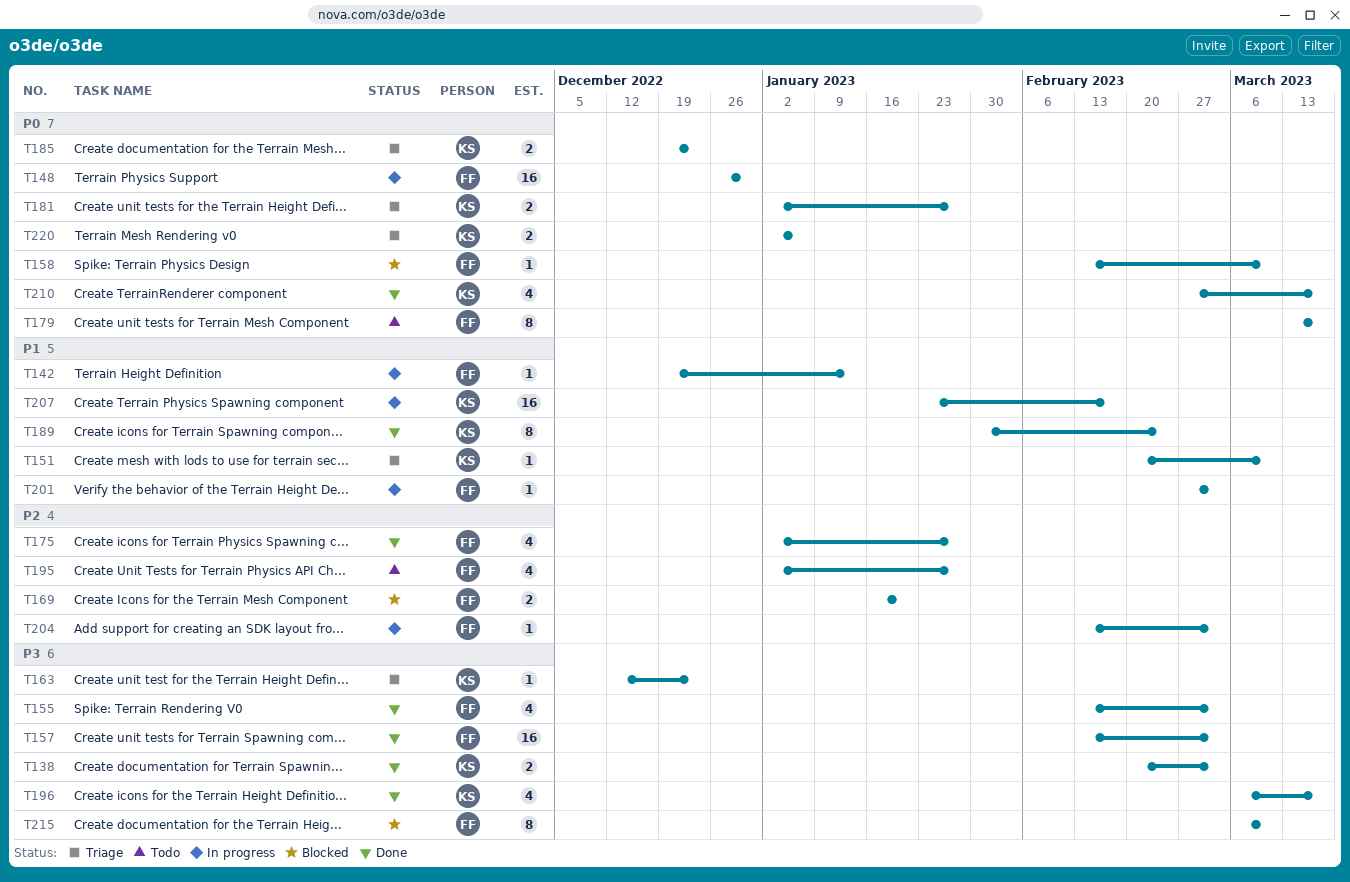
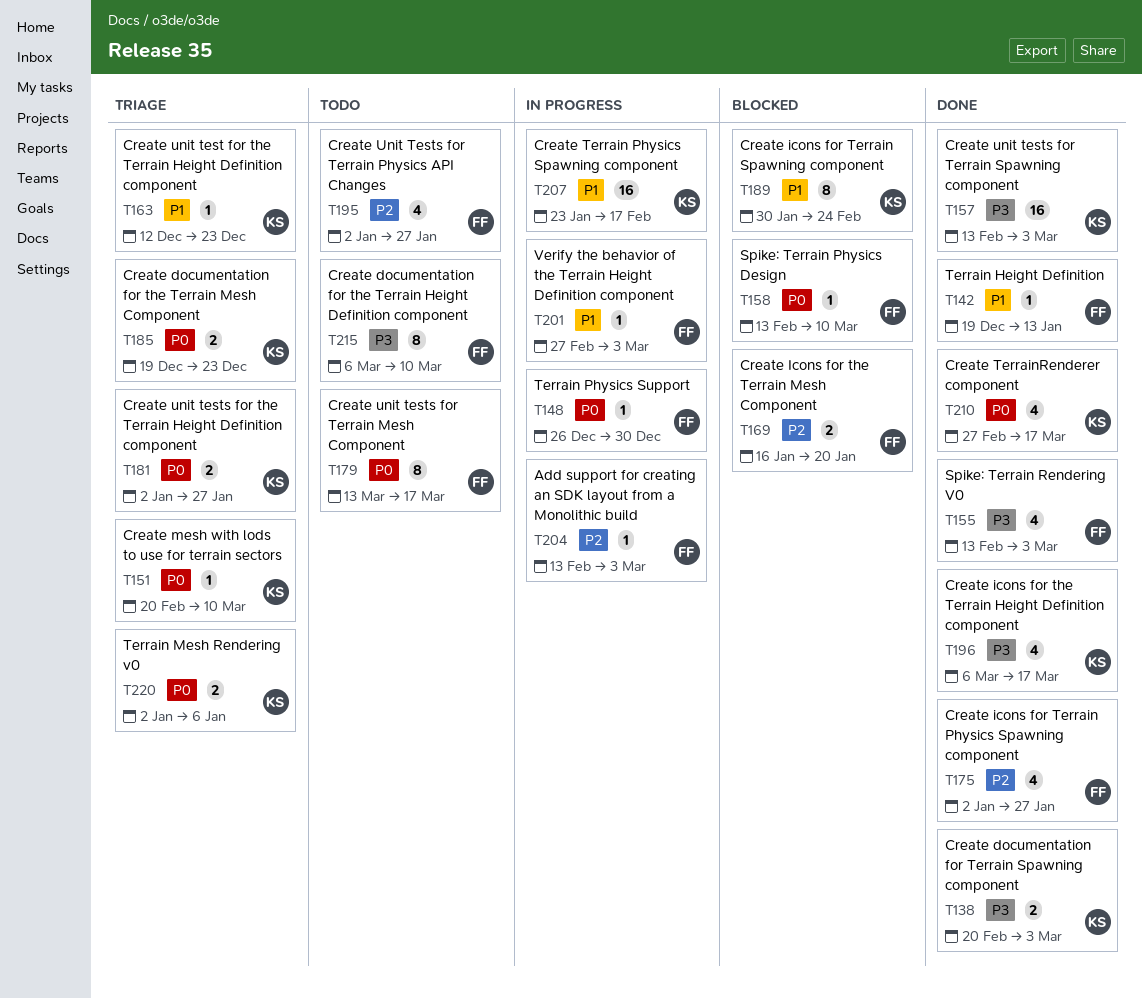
T142, status: In progress -> Done
T148, estimate: 16 -> 1
T151, priority: P1 -> P0
T157, owner: FF -> KS
T163, priority: P3 -> P1
T189, status: Done -> Blocked
T215, status: Blocked -> Todo

